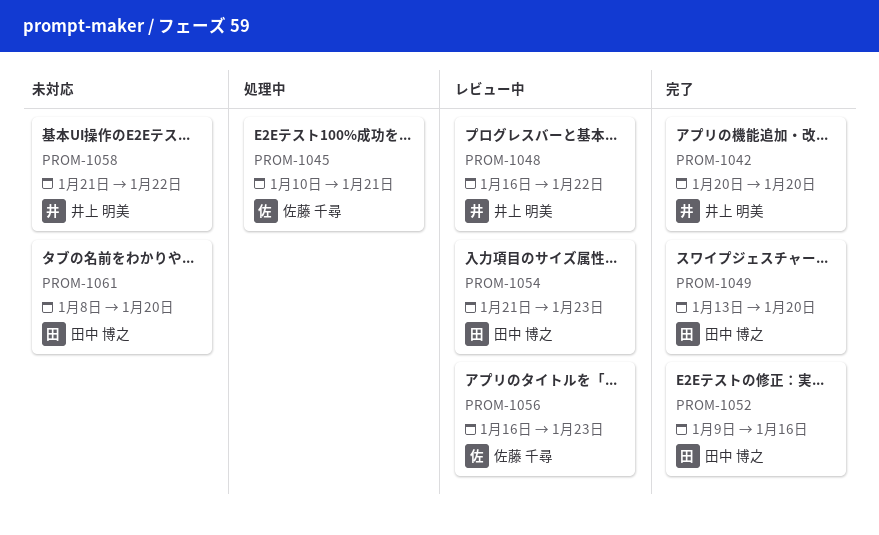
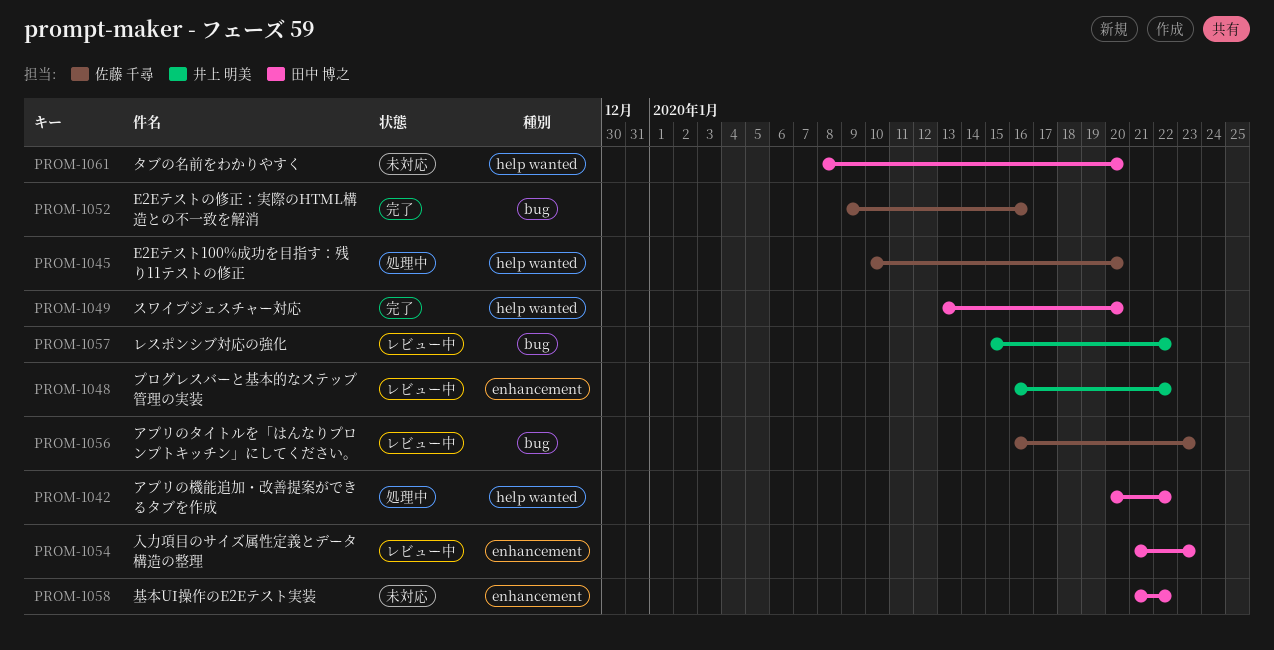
PROM-1042, status: 完了 -> 処理中
PROM-1042, owner: 井上 明美 -> 田中 博之
PROM-1042, due: Jan 20 -> Jan 22
PROM-1045, due: Jan 21 -> Jan 20
PROM-1052, owner: 田中 博之 -> 佐藤 千尋
PROM-1057: none -> present
PROM-1058, owner: 井上 明美 -> 田中 博之

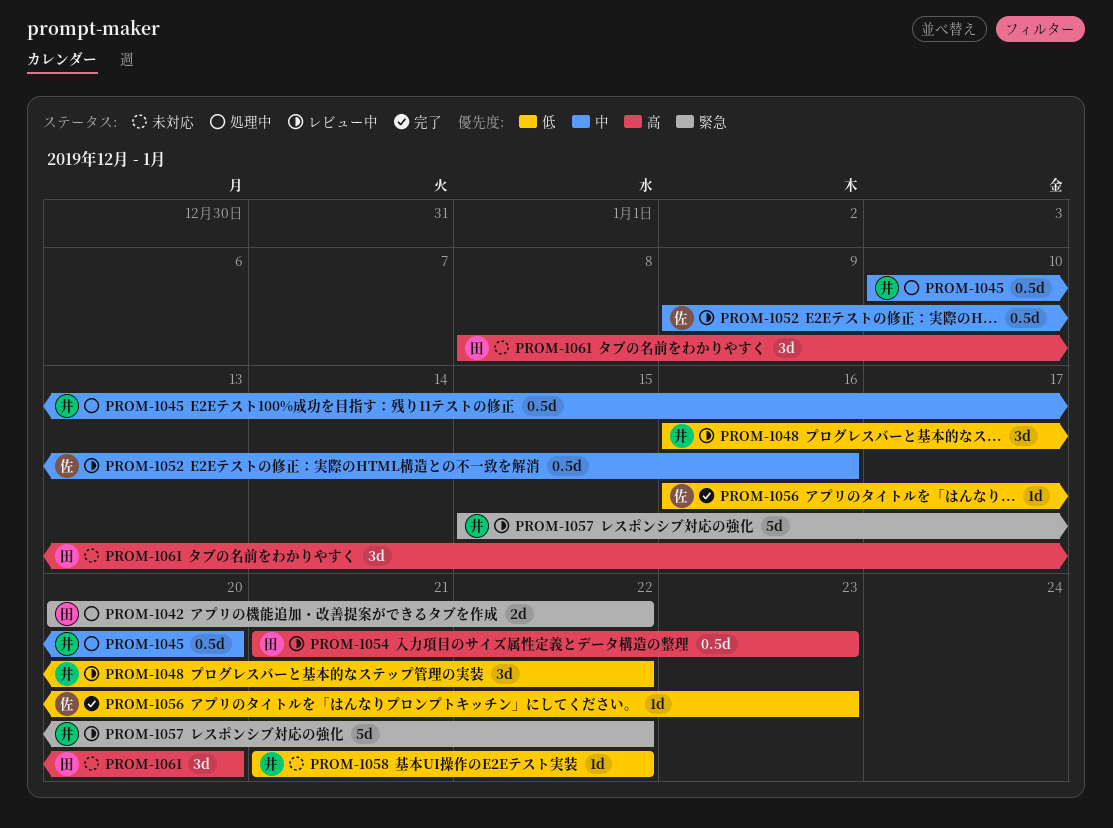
PROM-1045, owner: 佐藤 千尋 -> 井上 明美
PROM-1049: present -> none
PROM-1052, status: 完了 -> レビュー中
PROM-1056, status: レビュー中 -> 完了
PROM-1058, owner: 田中 博之 -> 井上 明美

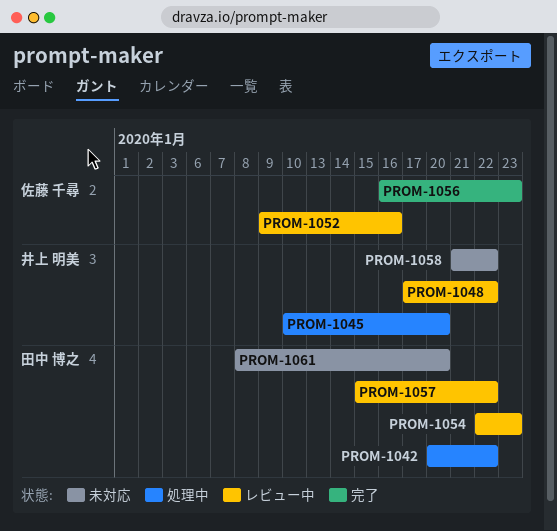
PROM-1048, start: Jan 16 -> Jan 17
PROM-1054, start: Jan 21 -> Jan 22
PROM-1057, owner: 井上 明美 -> 田中 博之

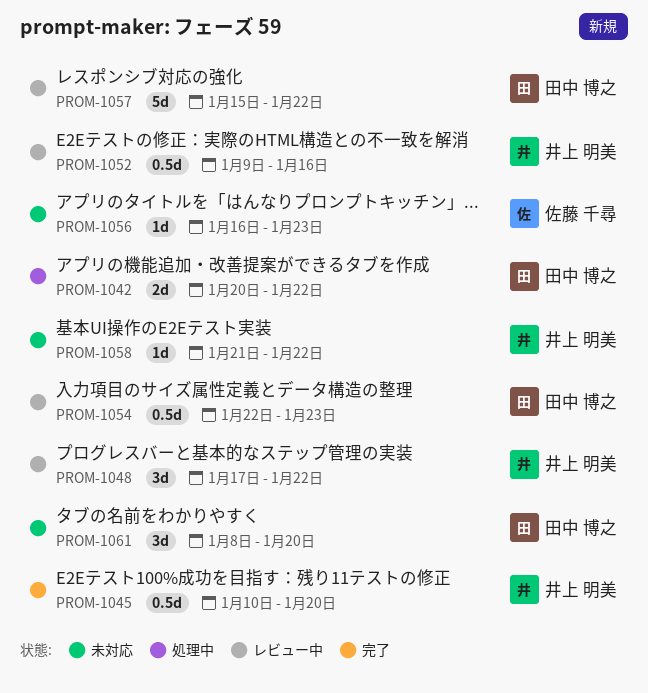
PROM-1045, status: 処理中 -> 完了
PROM-1052, owner: 佐藤 千尋 -> 井上 明美
PROM-1056, status: 完了 -> 未対応

